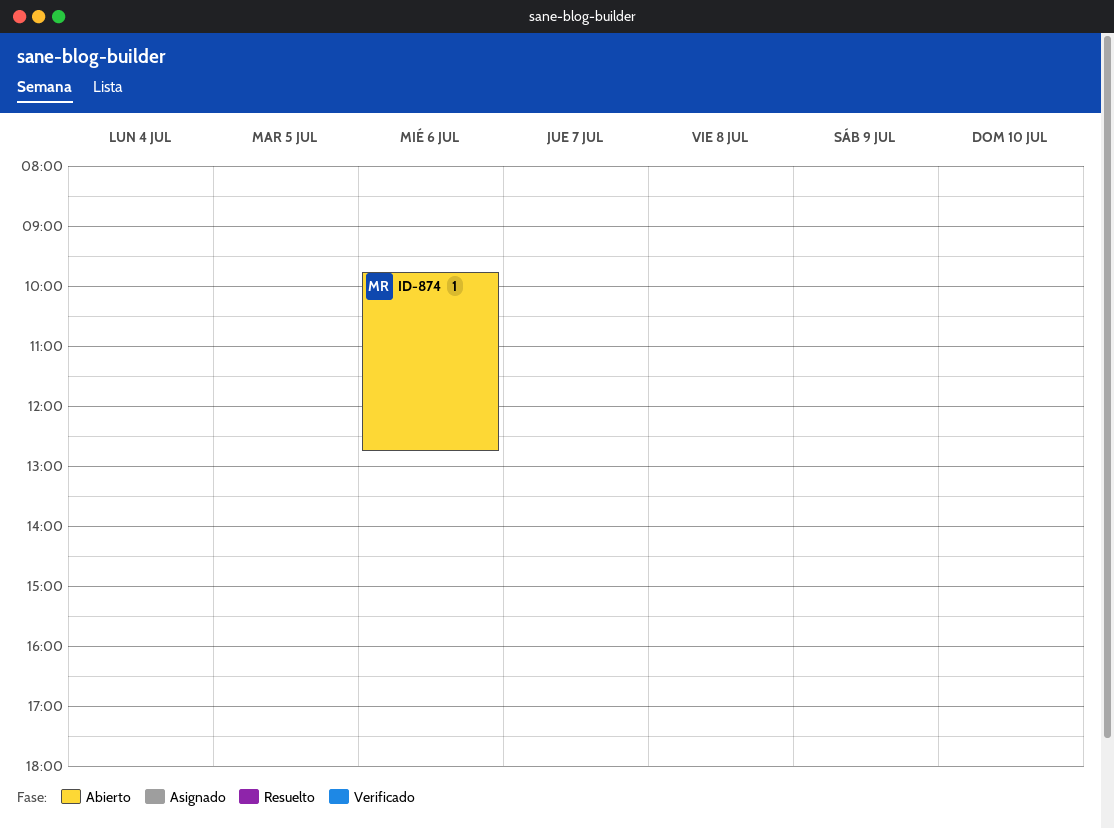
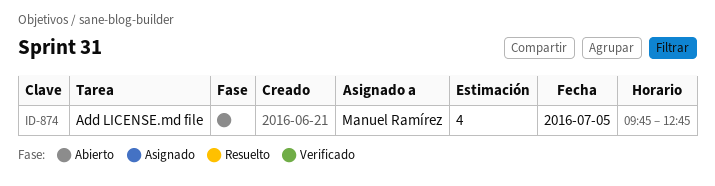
ID-874, estimate: 1 -> 4
ID-874, day: Jul 6 -> Jul 5

